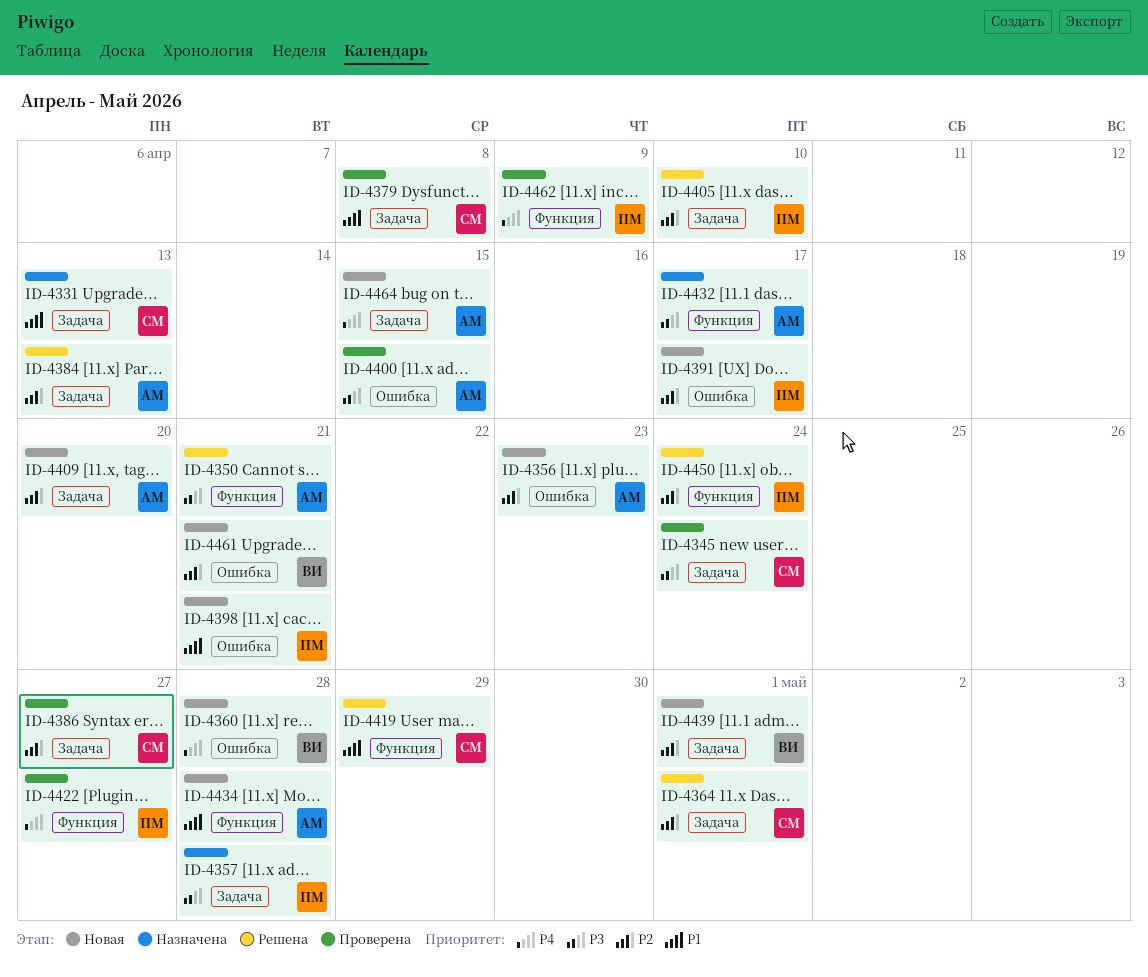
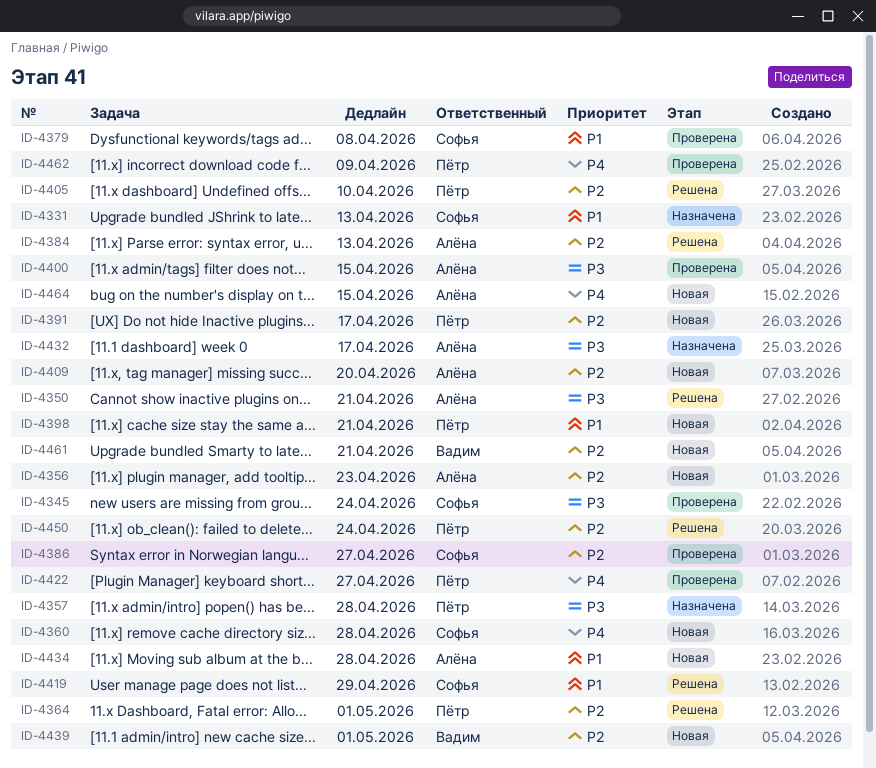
ID-4360, owner: Вадим -> Софья
ID-4364, owner: Софья -> Пётр

